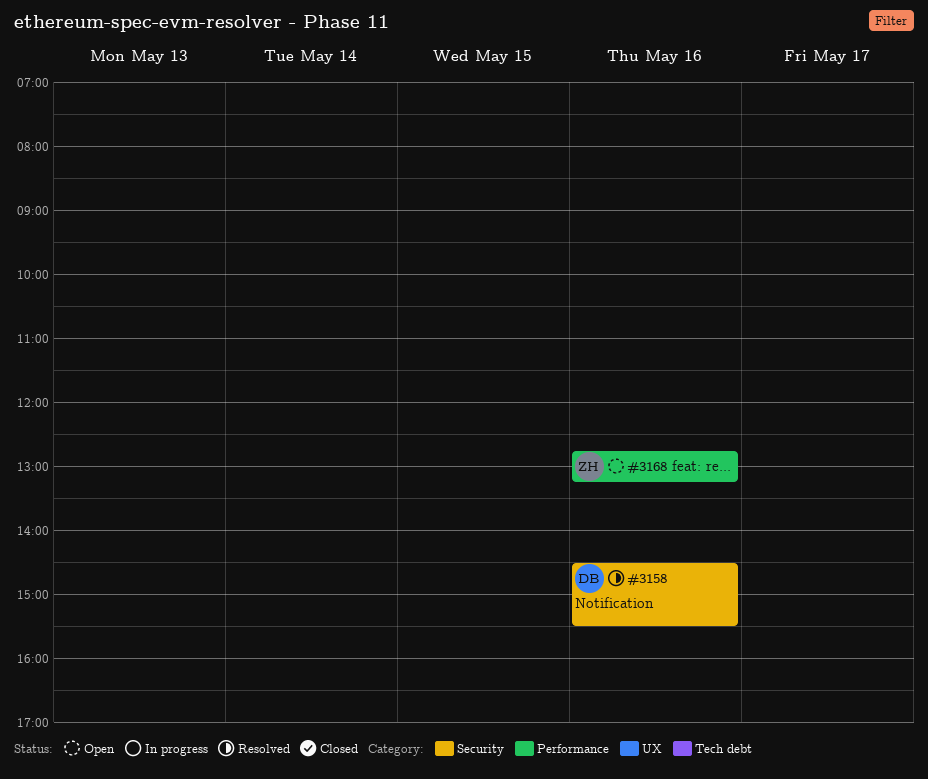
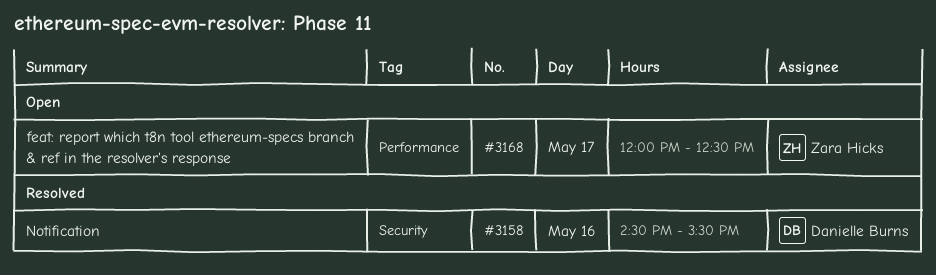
#3168, day: May 16 -> May 17
#3168, begins: 12:45 -> 12:00
#3168, ends: 13:15 -> 12:30

